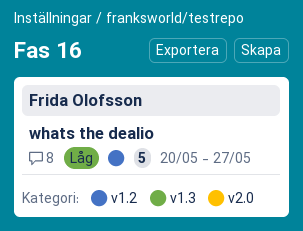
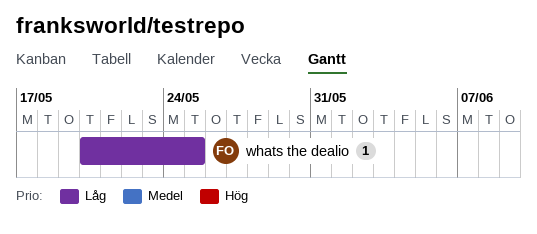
whats the dealio, estimate: 5 -> 1
whats the dealio, due: May 27 -> May 25

